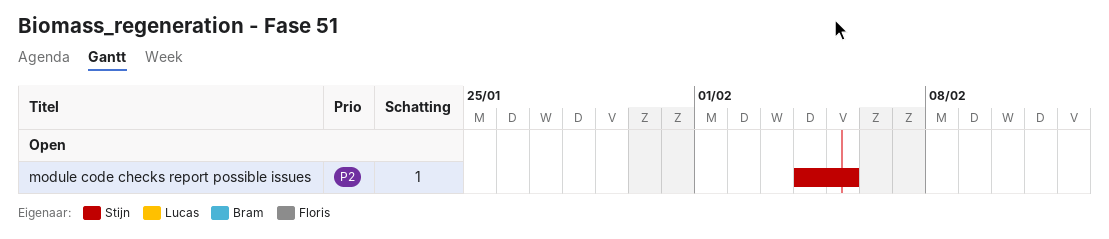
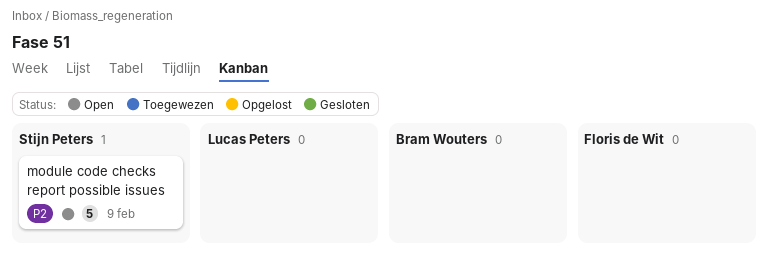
module code checks report possible issues, estimate: 1 -> 5
module code checks report possible issues, due: Feb 5 -> Feb 9

